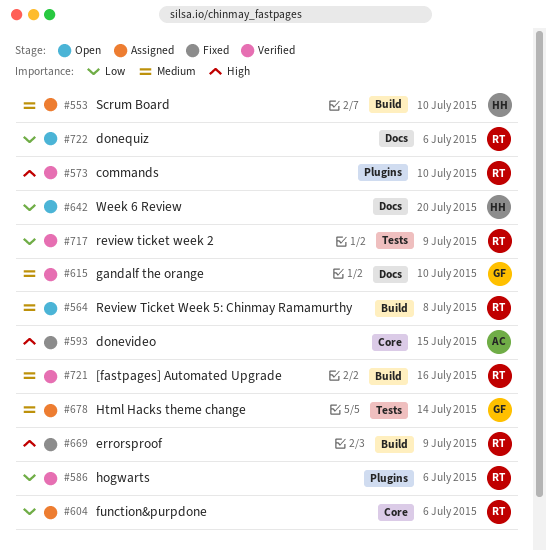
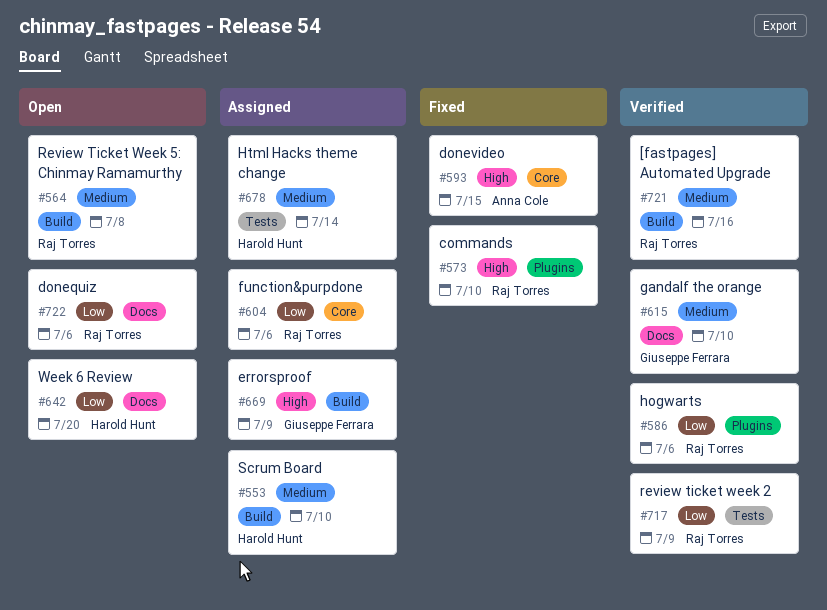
#573, status: Verified -> Fixed
#669, status: Fixed -> Assigned
#669, owner: Raj Torres -> Giuseppe Ferrara
#678, owner: Giuseppe Ferrara -> Harold Hunt

